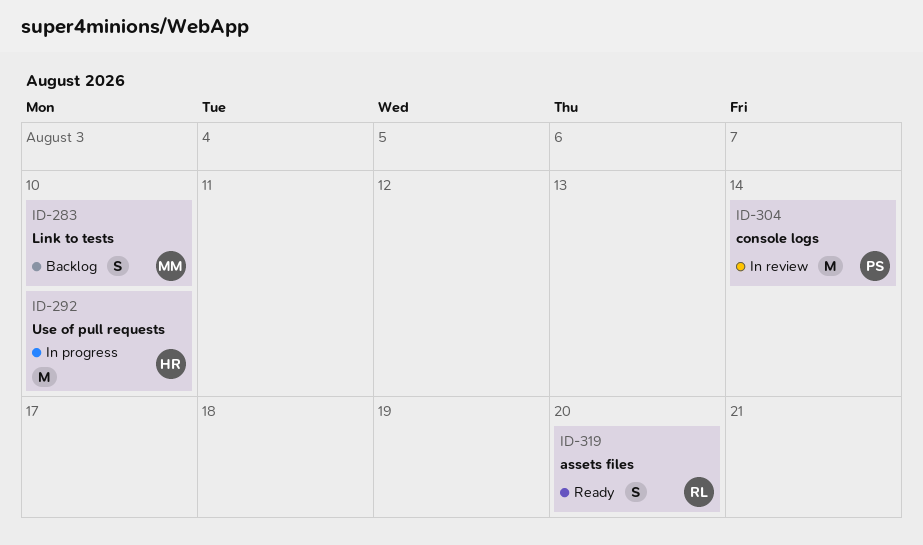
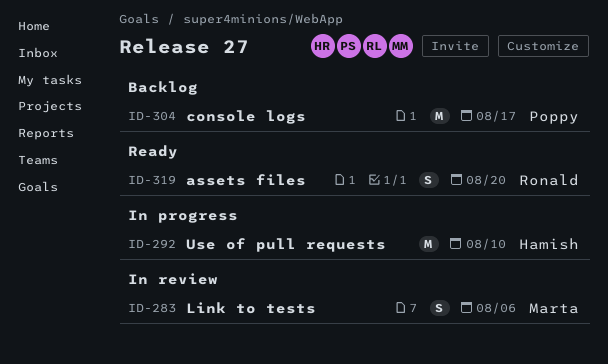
ID-283, status: Backlog -> In review
ID-283, due: Aug 10 -> Aug 6
ID-304, status: In review -> Backlog
ID-304, due: Aug 14 -> Aug 17

